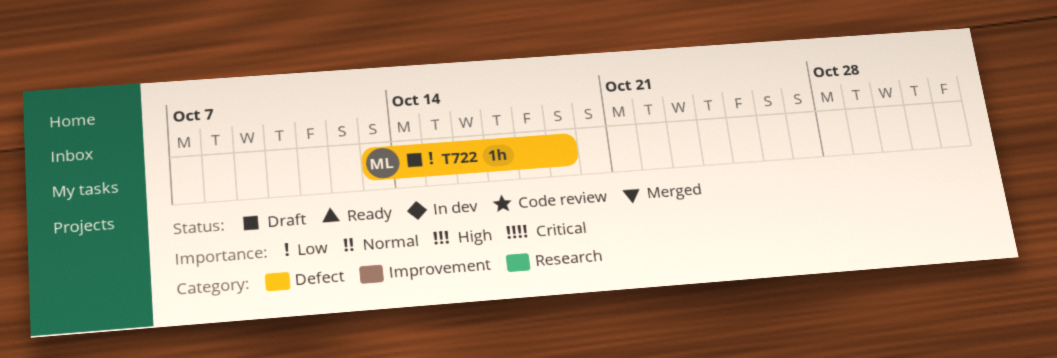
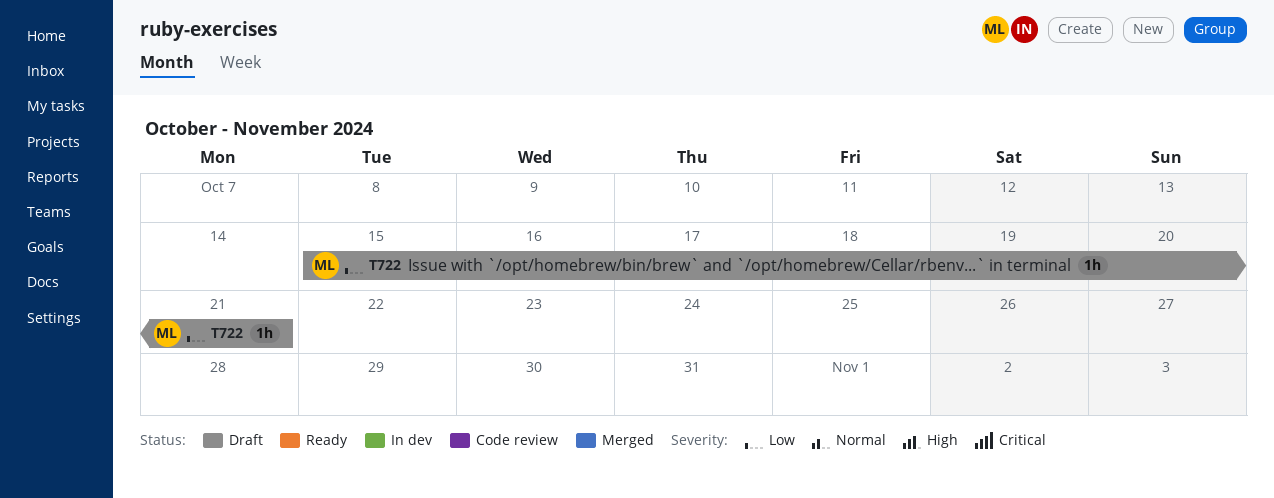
T722, start: Oct 13 -> Oct 15
T722, due: Oct 19 -> Oct 21

